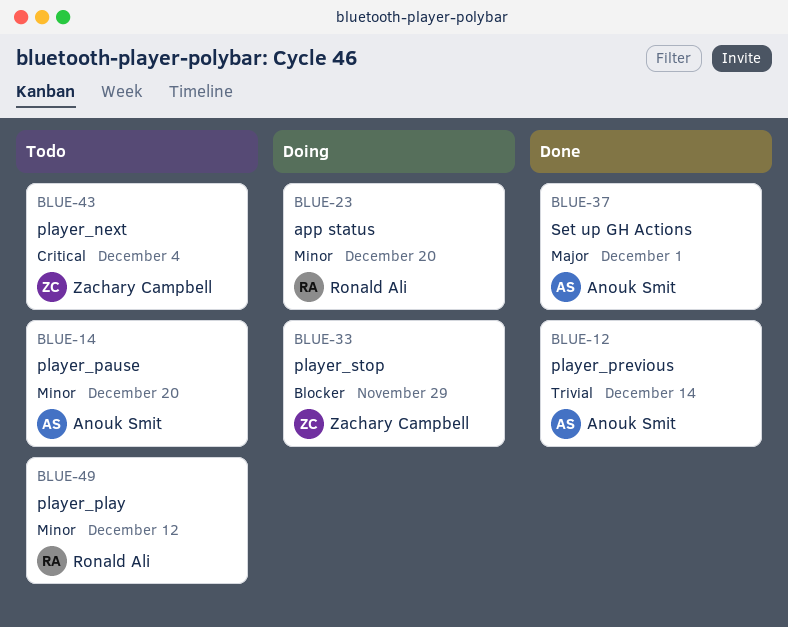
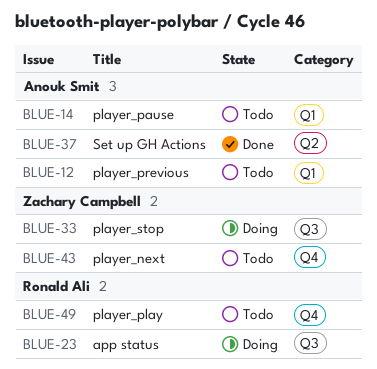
BLUE-12, status: Done -> Todo

